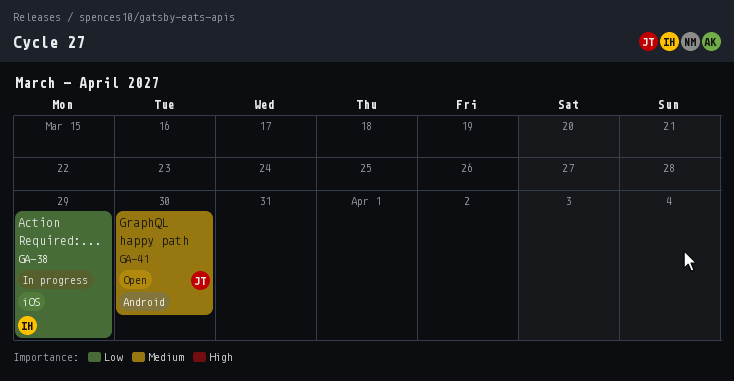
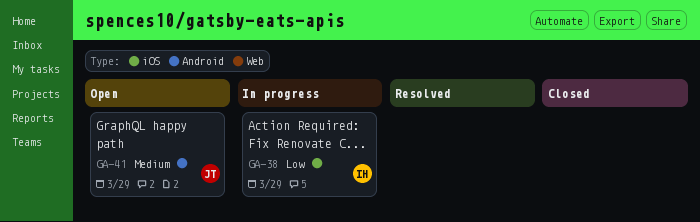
GA-41, due: Mar 30 -> Mar 29

